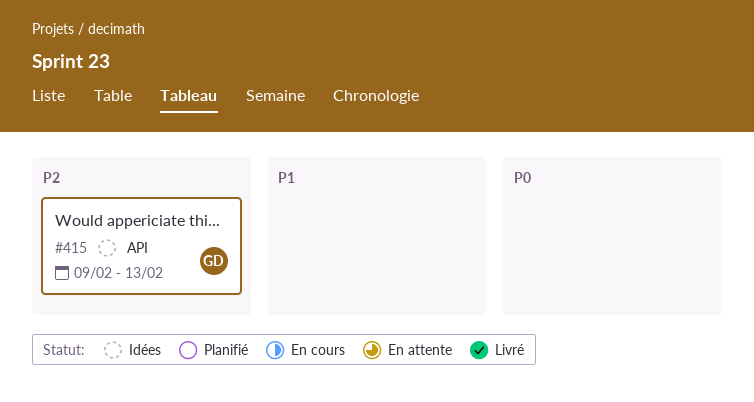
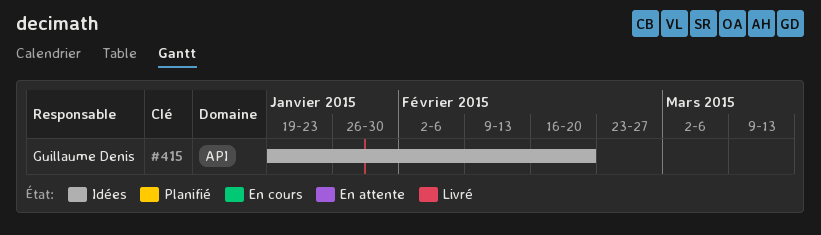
#415, start: Feb 9 -> Jan 19
#415, due: Feb 13 -> Feb 20

